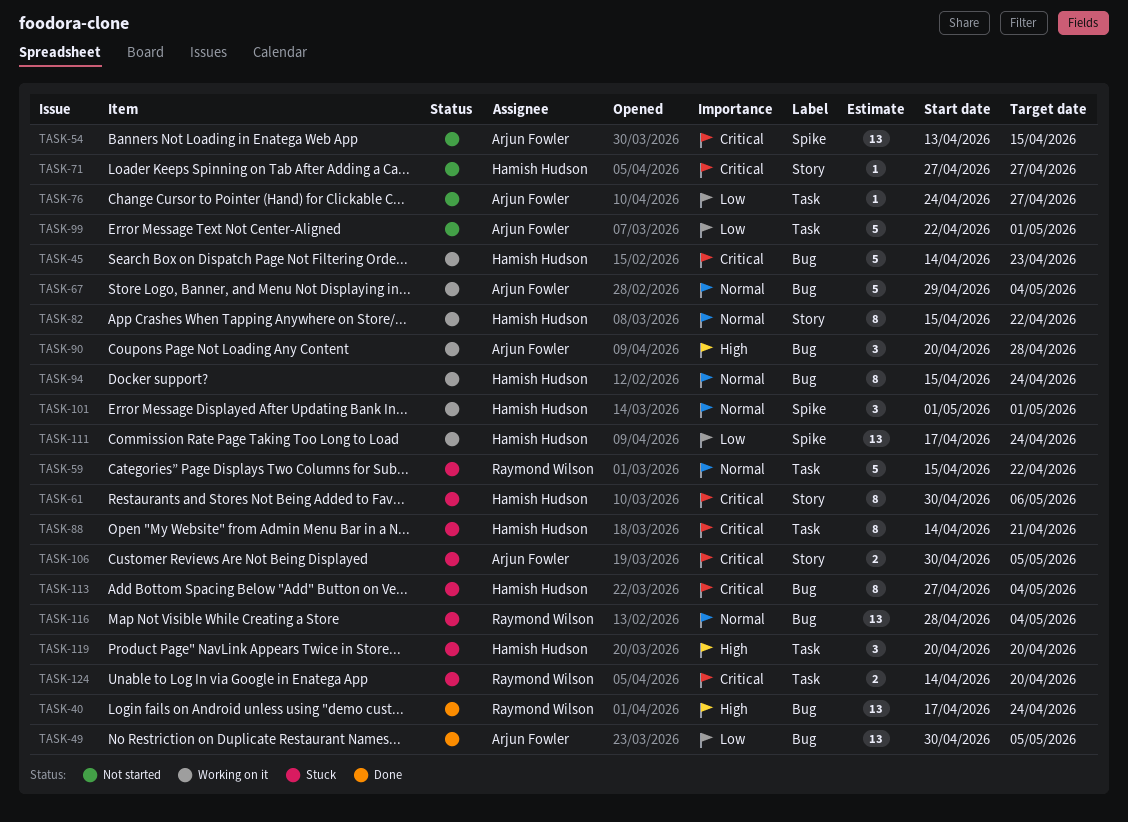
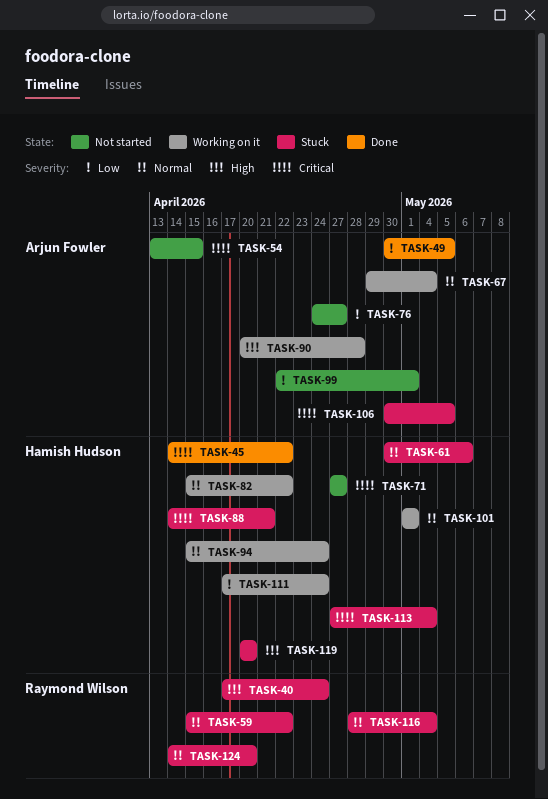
TASK-40, status: Done -> Stuck
TASK-45, status: Working on it -> Done
TASK-45, due: Apr 23 -> Apr 22
TASK-61, priority: Critical -> Normal
TASK-124, priority: Critical -> Normal

